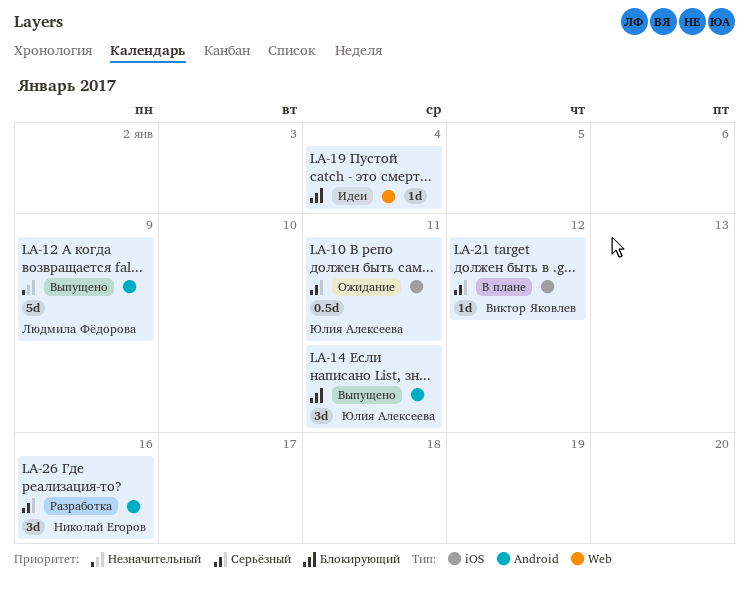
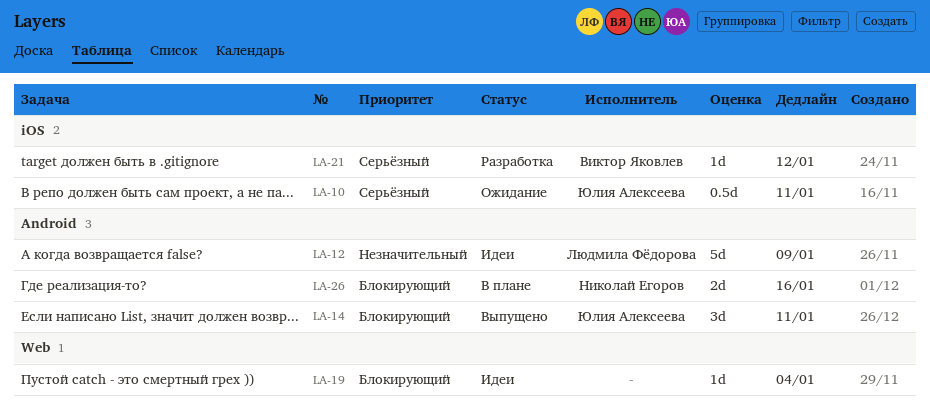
LA-12, status: Выпущено -> Идеи
LA-21, status: В плане -> Разработка
LA-26, status: Разработка -> В плане
LA-26, priority: Серьёзный -> Блокирующий
LA-26, estimate: 3d -> 2d

